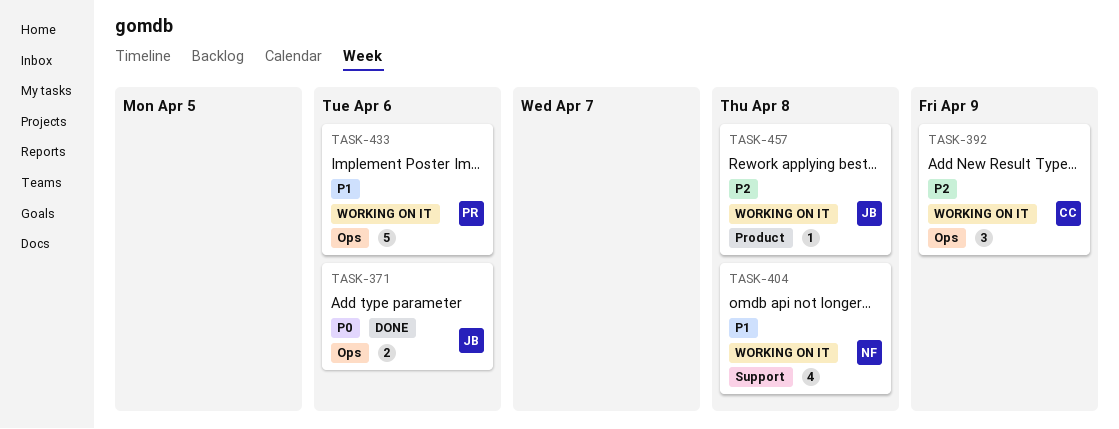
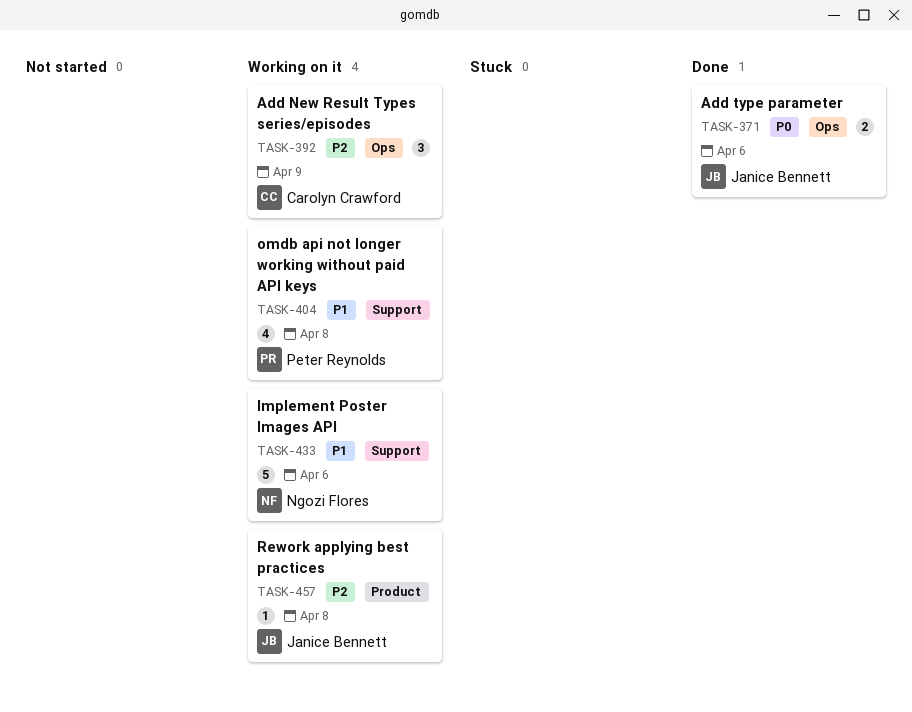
TASK-404, owner: Ngozi Flores -> Peter Reynolds
TASK-433, owner: Peter Reynolds -> Ngozi Flores
TASK-433, label: Ops -> Support

